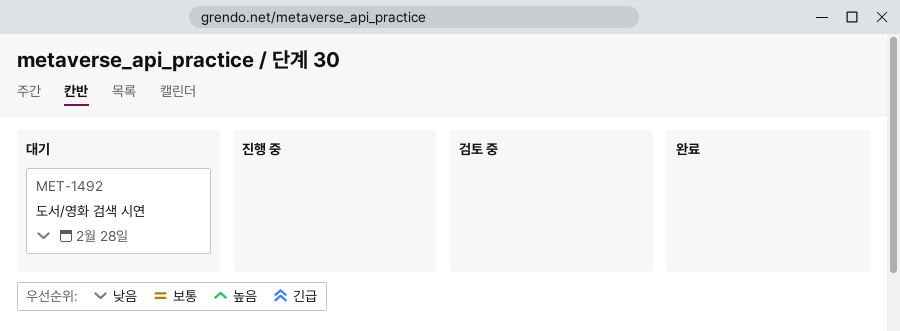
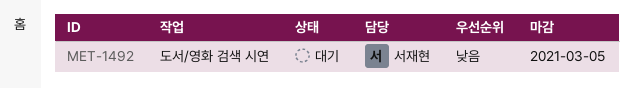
MET-1492, due: Feb 28 -> Mar 5

